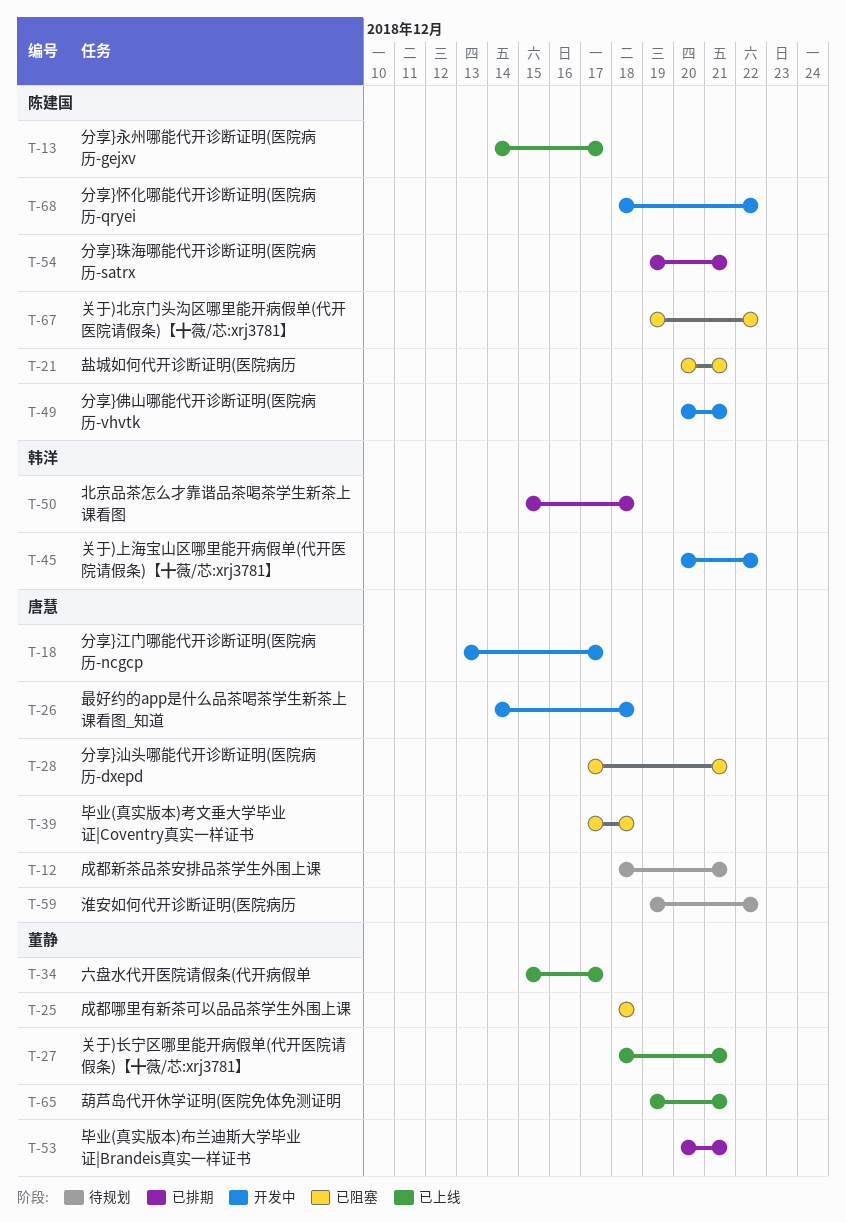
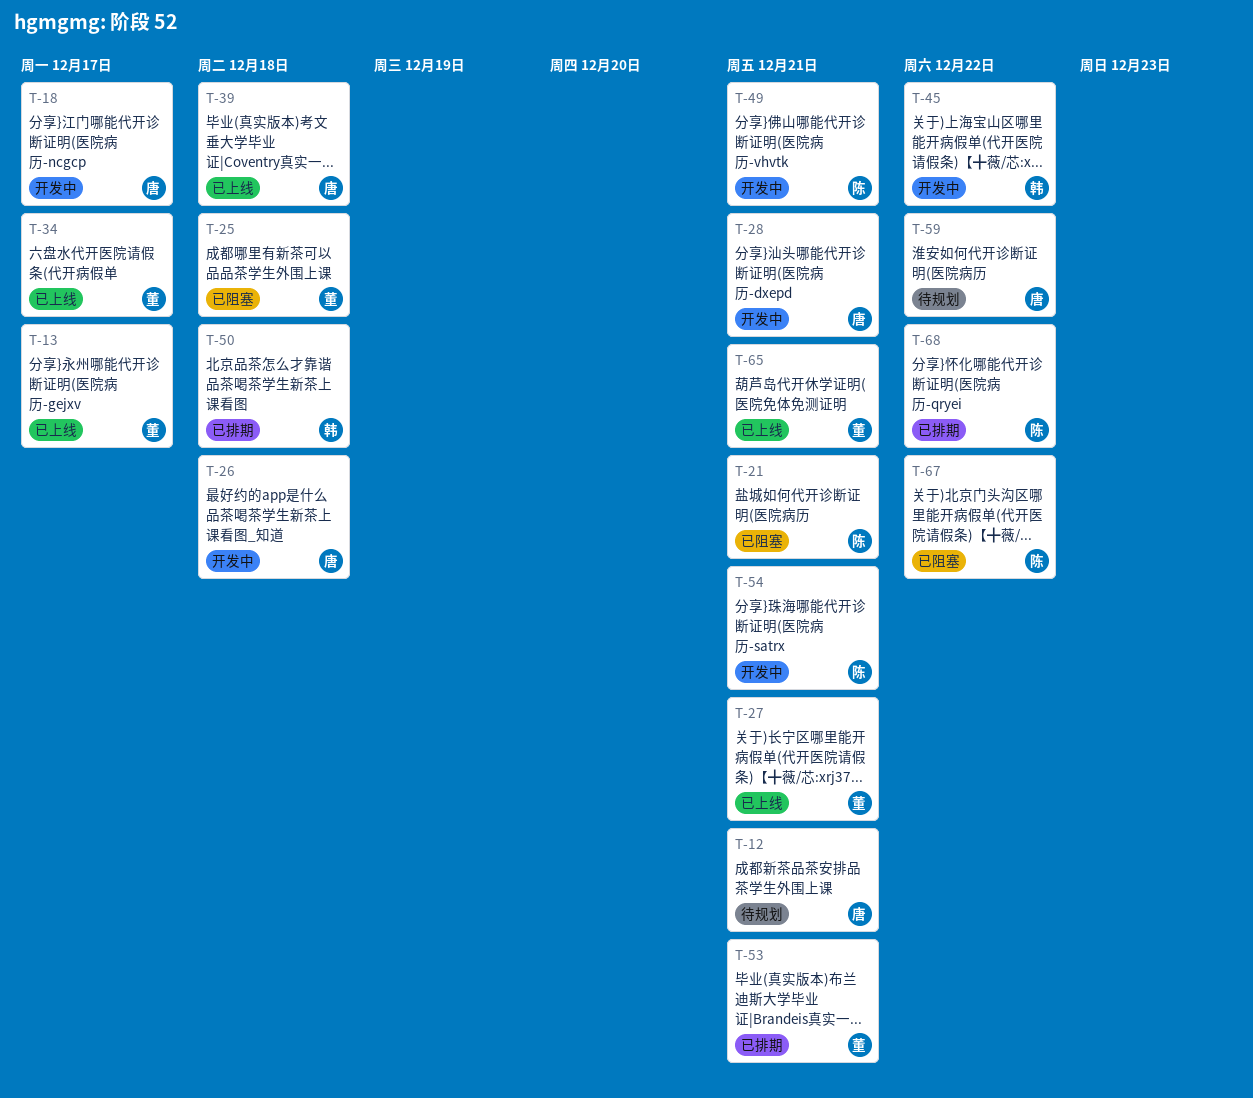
T-13, owner: 陈建国 -> 董静
T-28, status: 已阻塞 -> 开发中
T-39, status: 已阻塞 -> 已上线
T-54, status: 已排期 -> 开发中
T-68, status: 开发中 -> 已排期

